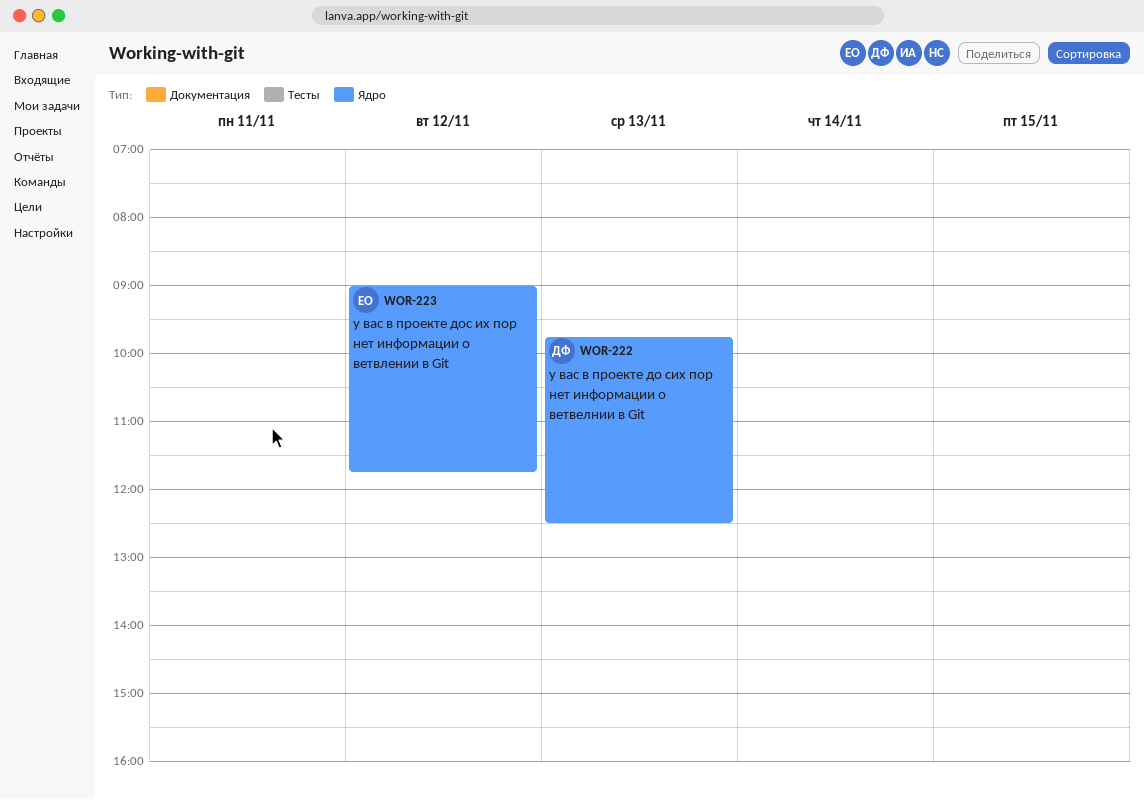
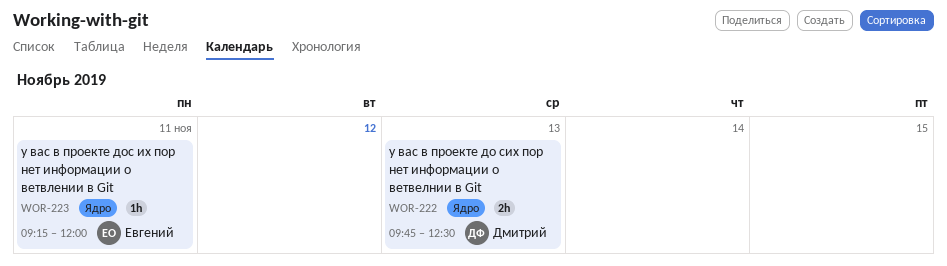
WOR-223, day: Nov 12 -> Nov 11
WOR-223, begins: 09:00 -> 09:15
WOR-223, ends: 11:45 -> 12:00

